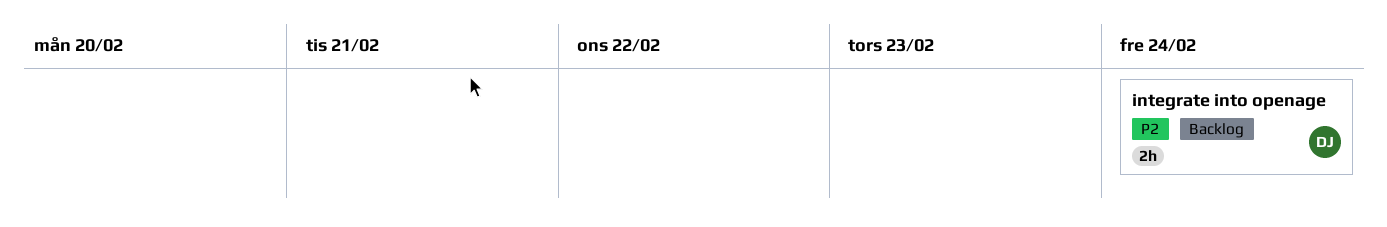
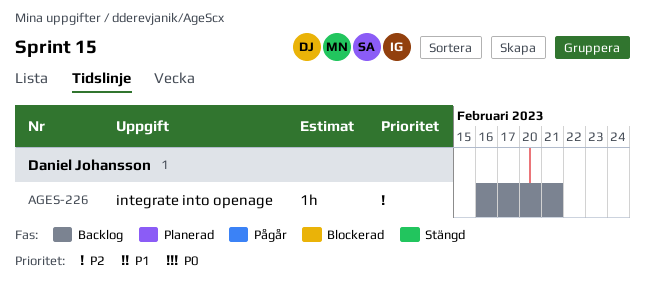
integrate into openage, estimate: 2h -> 1h
integrate into openage, due: Feb 24 -> Feb 21

